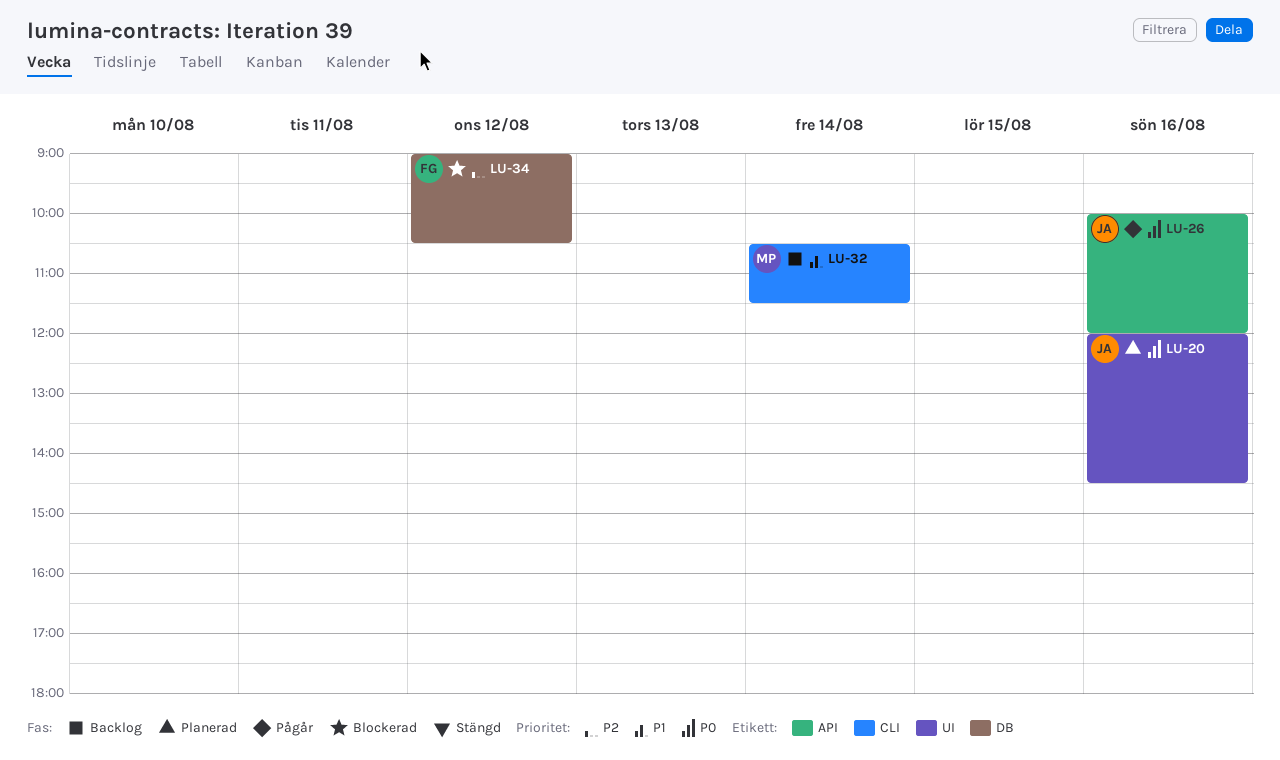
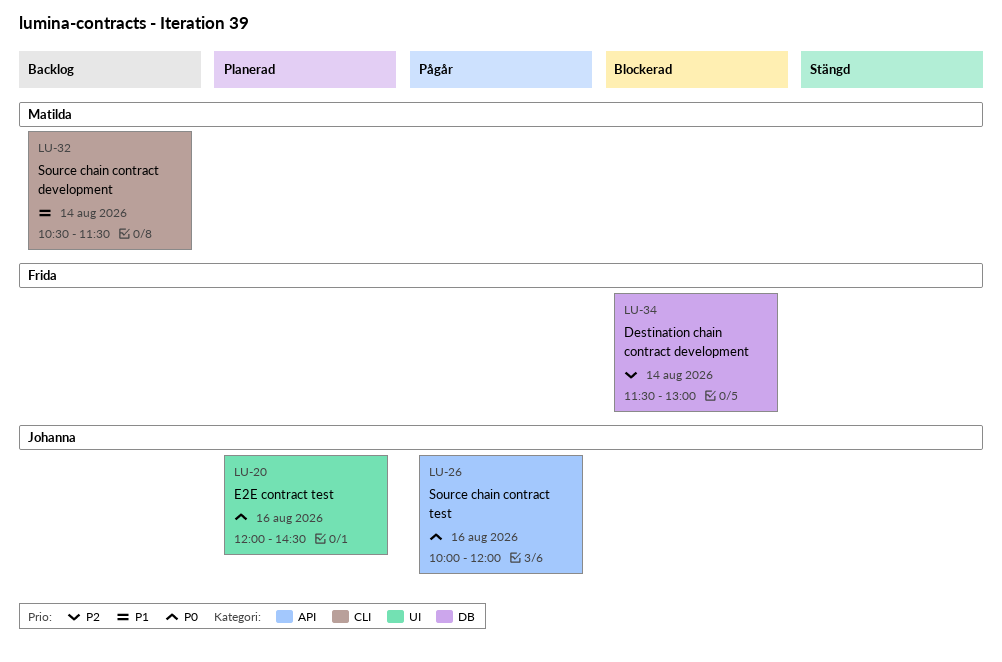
LU-34, day: Aug 12 -> Aug 14
LU-34, begins: 09:00 -> 11:30
LU-34, ends: 10:30 -> 13:00

